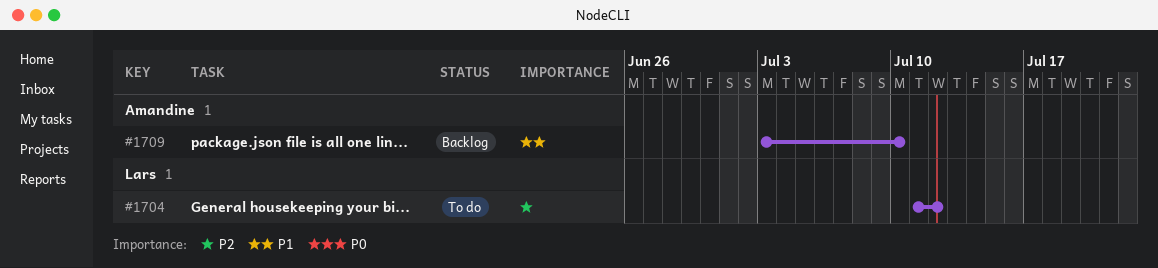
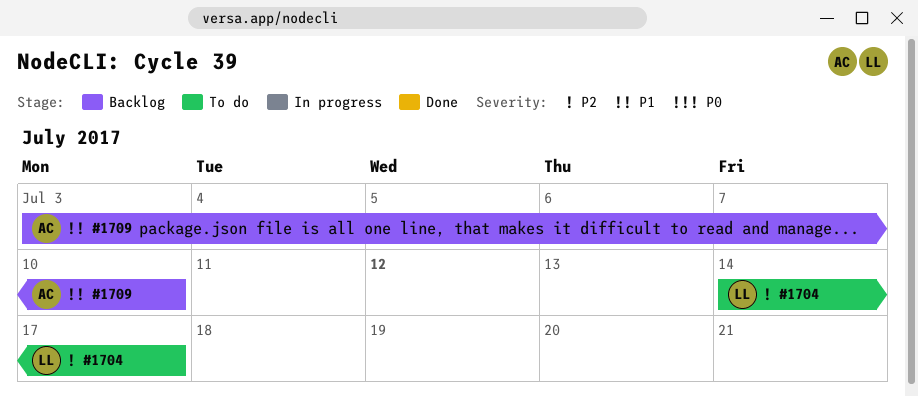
#1704, start: Jul 11 -> Jul 14
#1704, due: Jul 12 -> Jul 17

